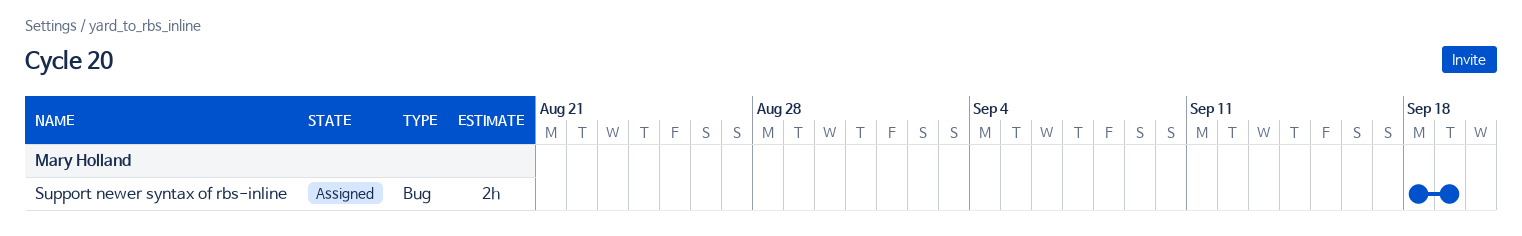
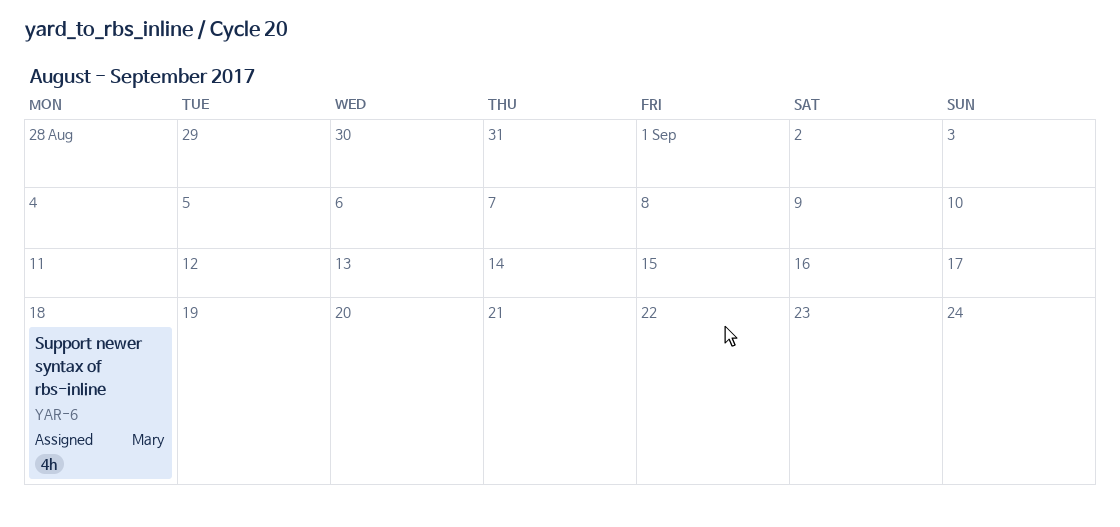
Support newer syntax of rbs-inline, estimate: 2h -> 4h
Support newer syntax of rbs-inline, due: Sep 19 -> Sep 18

